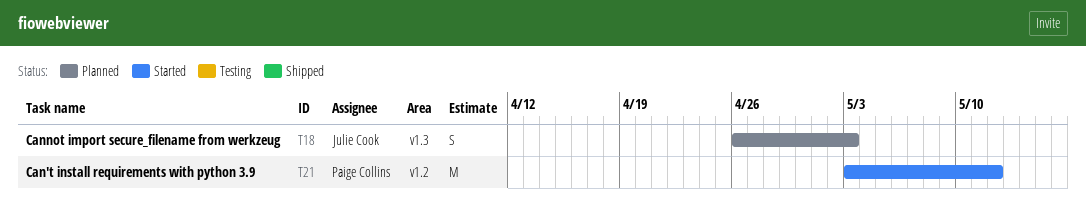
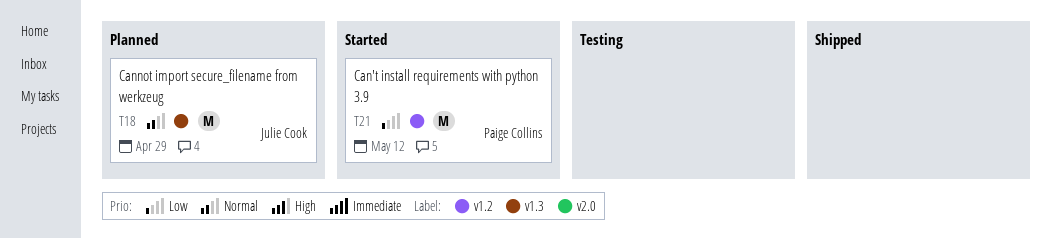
T18, estimate: S -> M
T18, due: May 3 -> Apr 29

